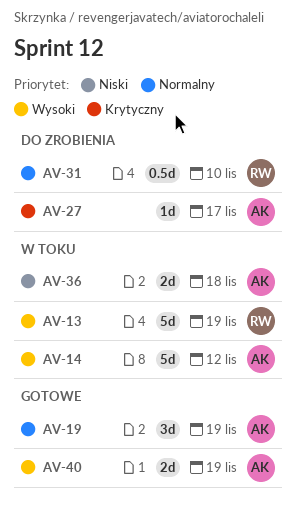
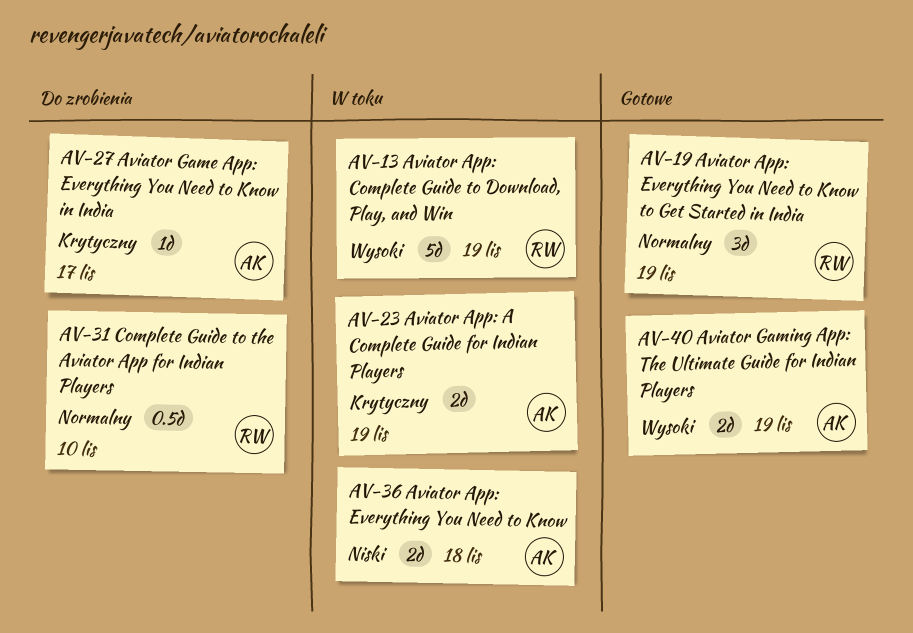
AV-14: present -> none
AV-19, owner: AK -> RW
AV-23: none -> present

